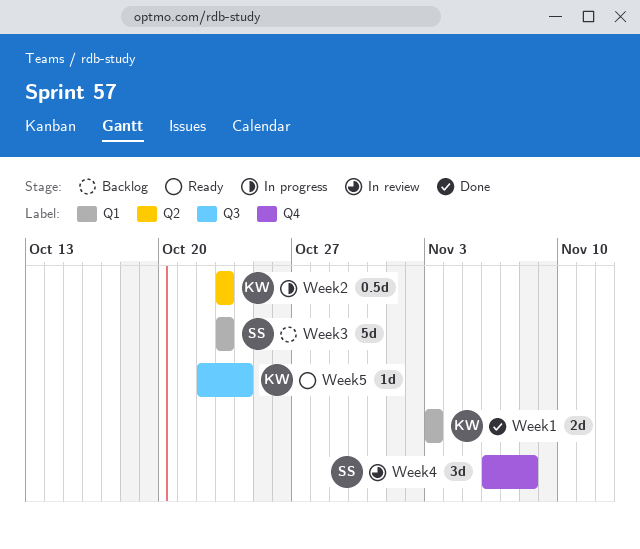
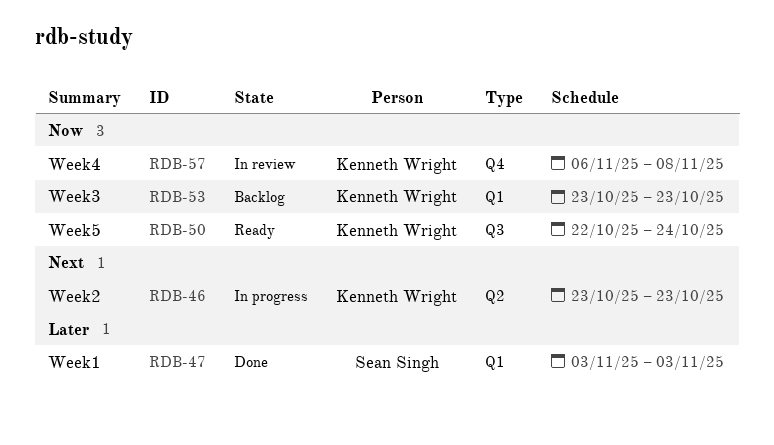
Week1, owner: Kenneth Wright -> Sean Singh
Week3, owner: Sean Singh -> Kenneth Wright
Week4, owner: Sean Singh -> Kenneth Wright

